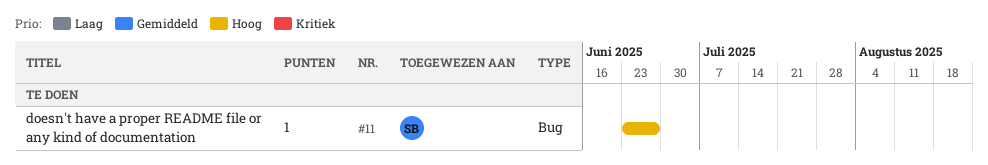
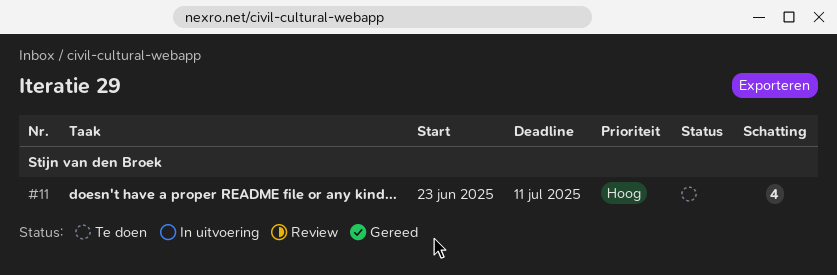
#11, estimate: 1 -> 4
#11, due: Jun 27 -> Jul 11

